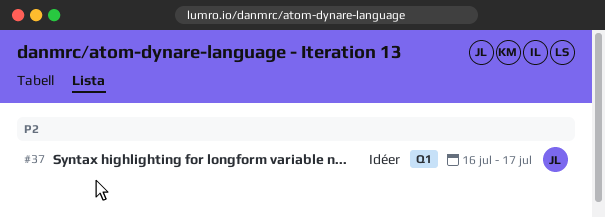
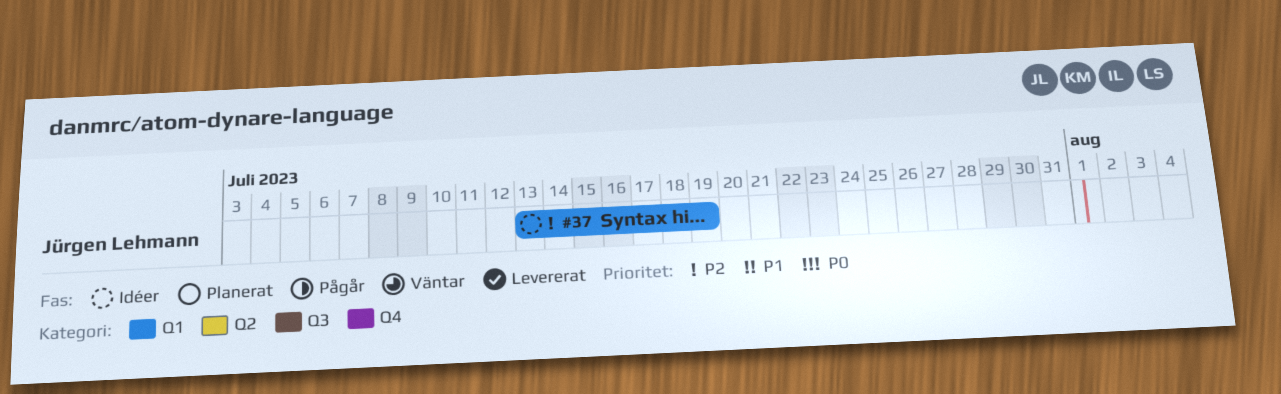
#37, start: Jul 16 -> Jul 13
#37, due: Jul 17 -> Jul 19

